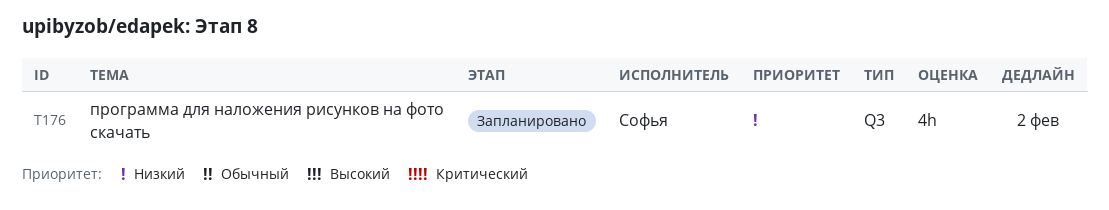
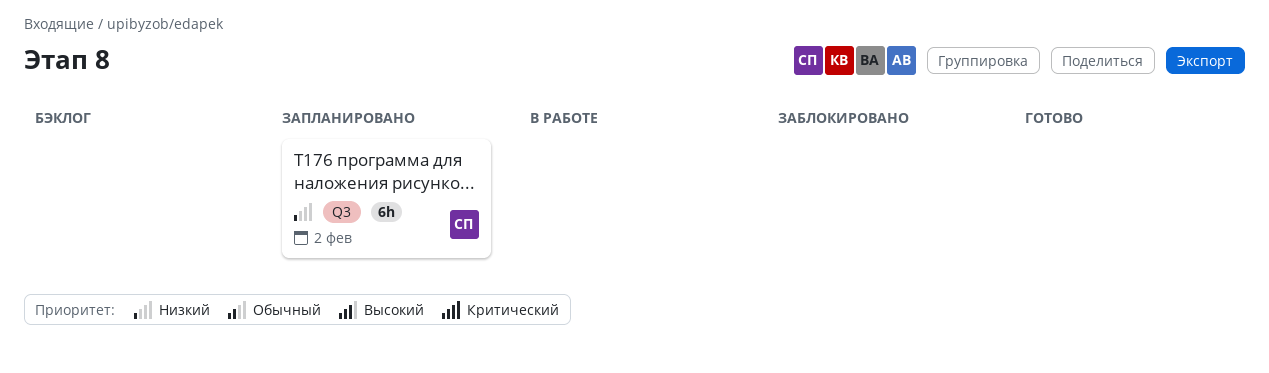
T176, estimate: 4h -> 6h

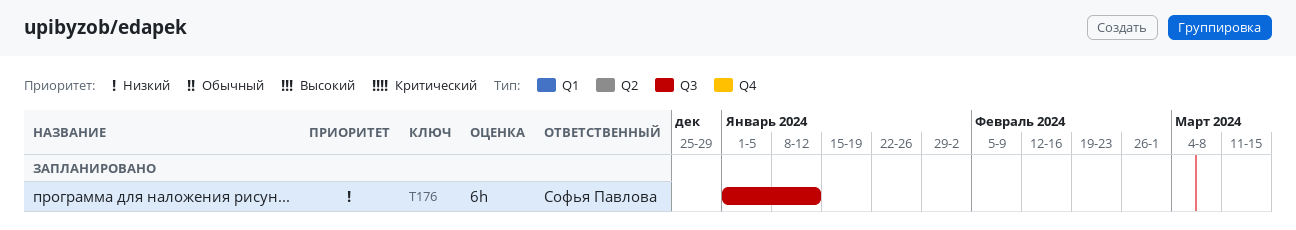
T176, due: Feb 2 -> Jan 12

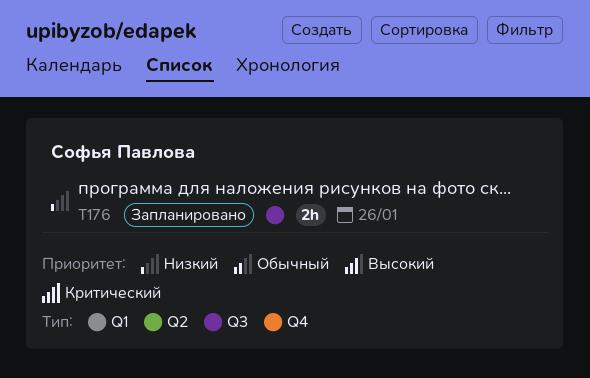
T176, estimate: 6h -> 2h
T176, due: Jan 12 -> Jan 26

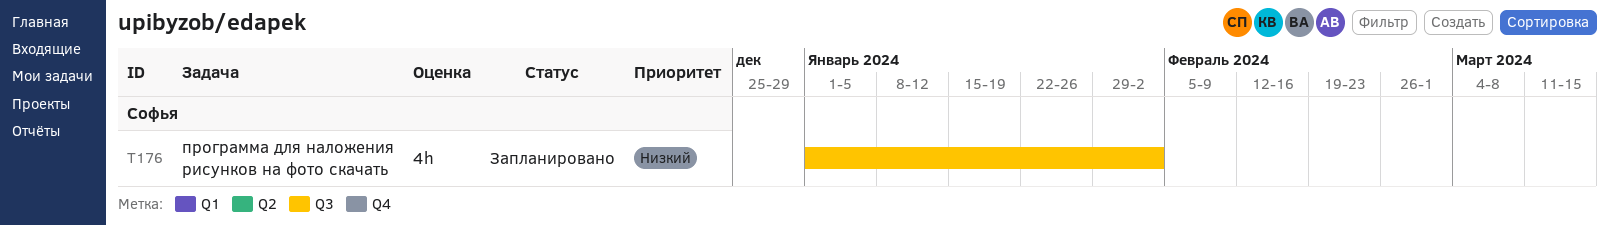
T176, estimate: 2h -> 4h
T176, due: Jan 26 -> Feb 2

